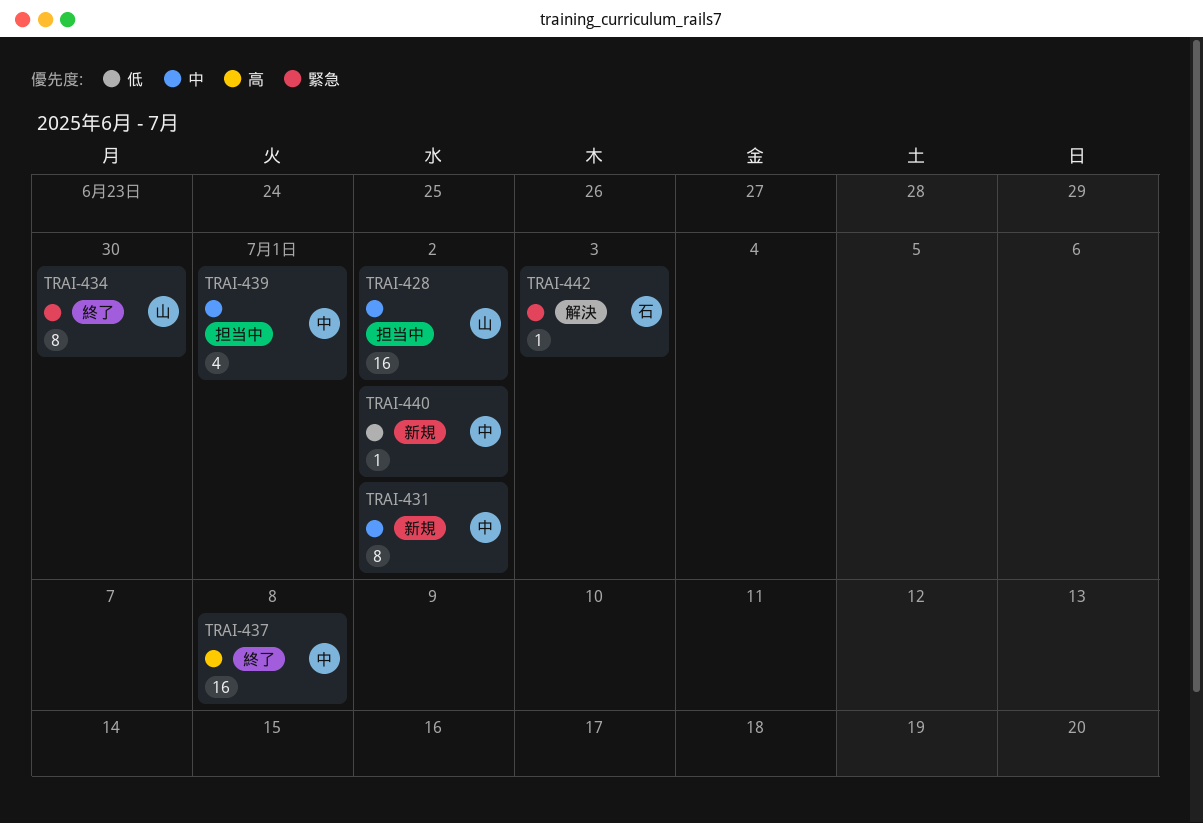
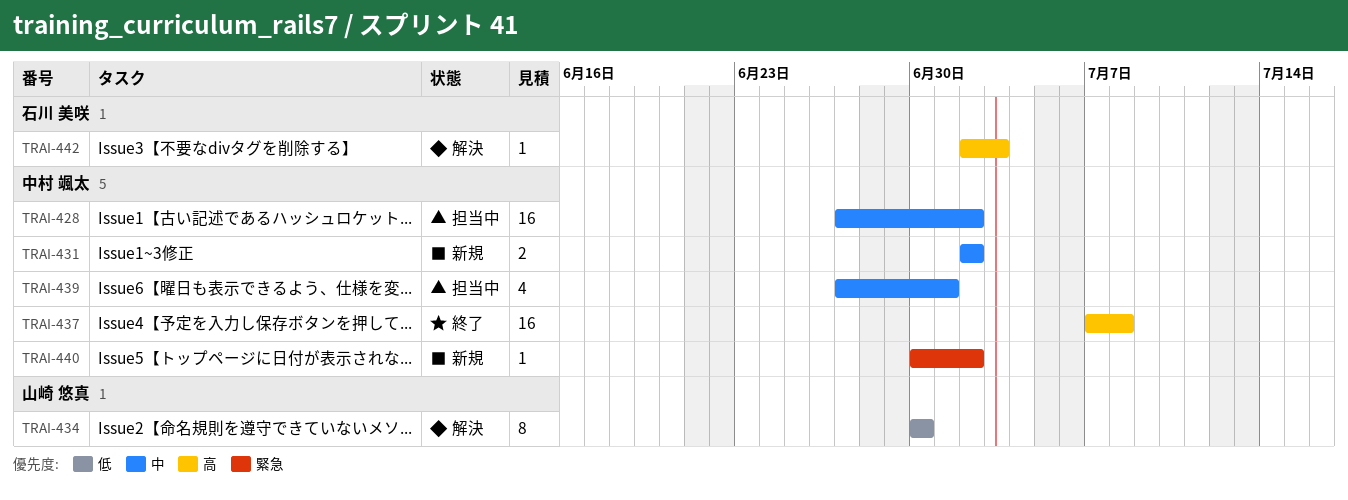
TRAI-428, owner: 山崎 悠真 -> 中村 颯太
TRAI-431, estimate: 8 -> 2
TRAI-434, status: 終了 -> 解決
TRAI-434, priority: 緊急 -> 低
TRAI-440, priority: 低 -> 緊急
TRAI-442, priority: 緊急 -> 高

